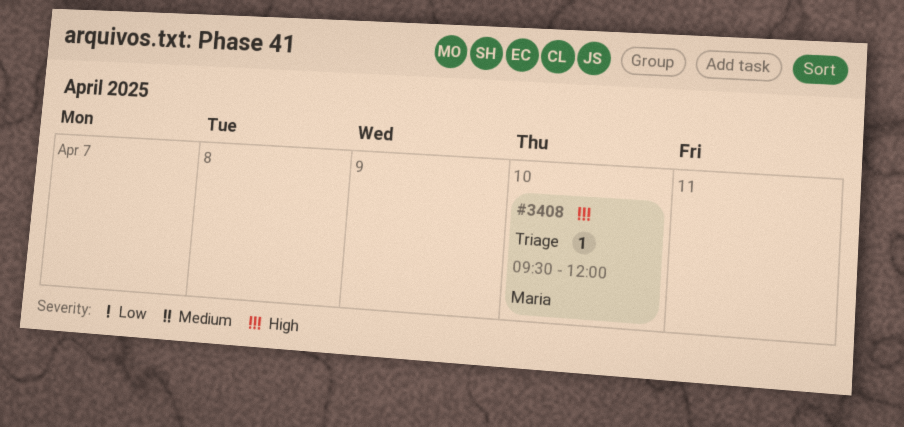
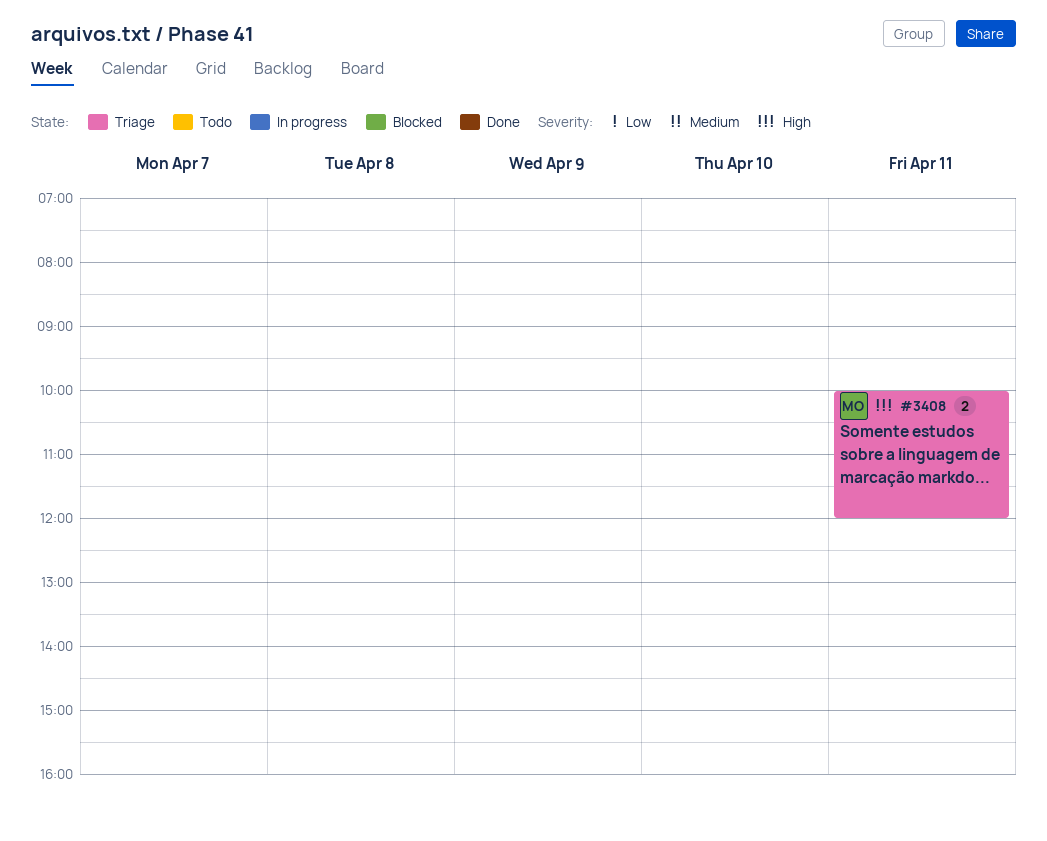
#3408, estimate: 1 -> 2
#3408, day: Apr 10 -> Apr 11
#3408, begins: 09:30 -> 10:00

